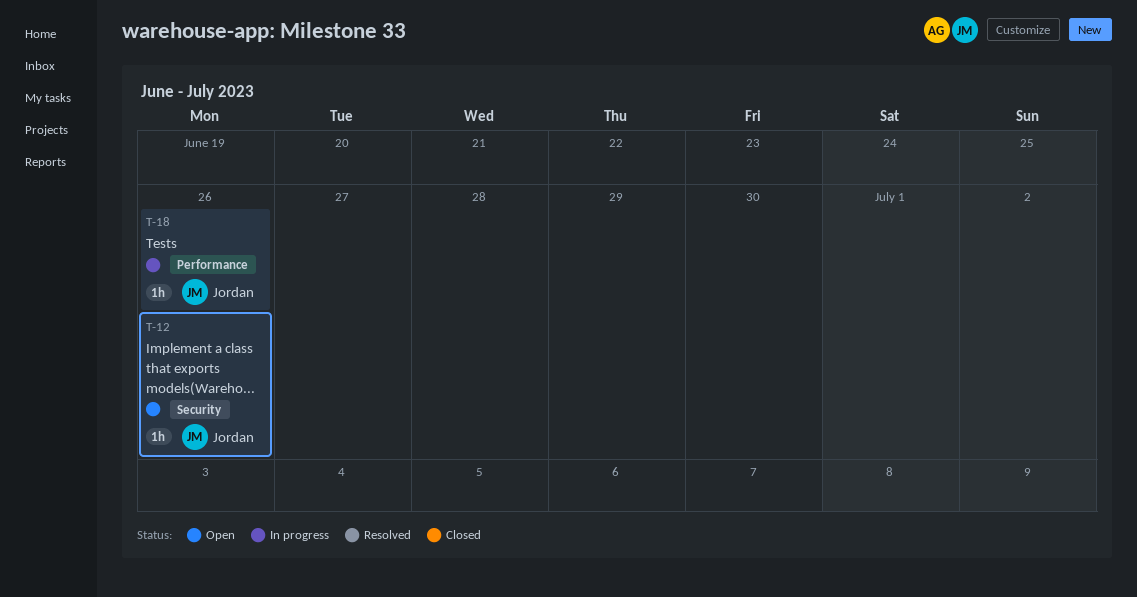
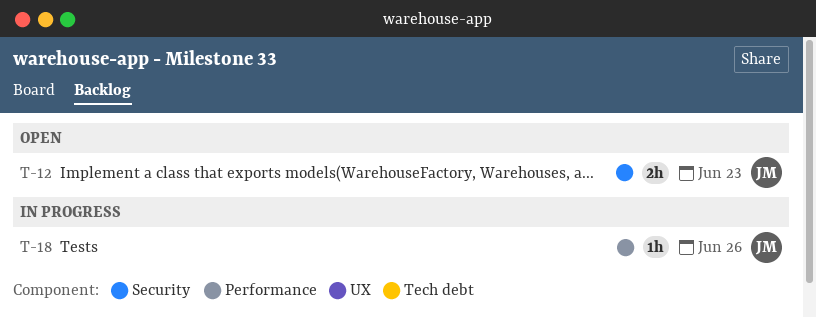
T-12, estimate: 1h -> 2h
T-12, due: Jun 26 -> Jun 23

